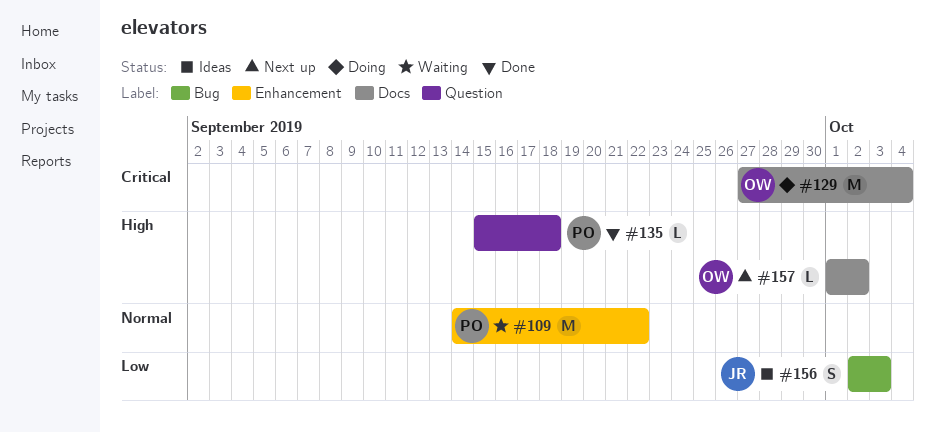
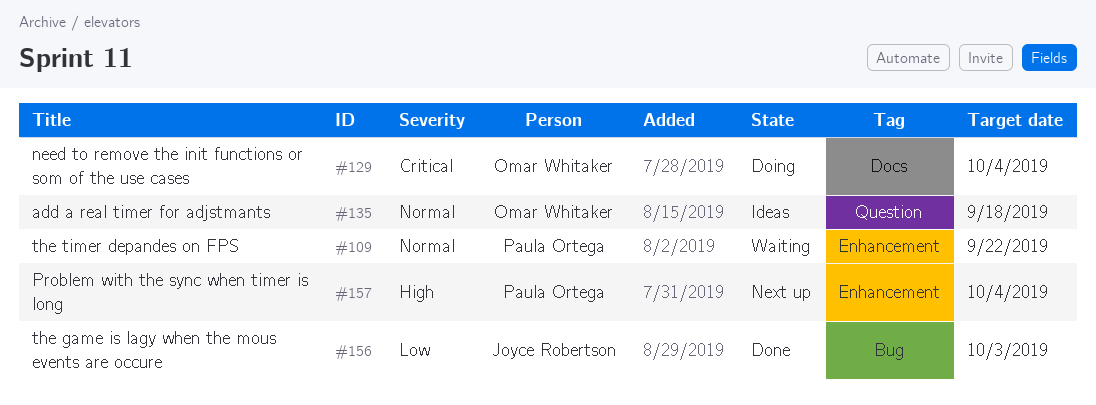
#135, status: Done -> Ideas
#135, owner: Paula Ortega -> Omar Whitaker
#135, priority: High -> Normal
#156, status: Ideas -> Done
#157, owner: Omar Whitaker -> Paula Ortega
#157, label: Docs -> Enhancement
#157, due: Oct 2 -> Oct 4

